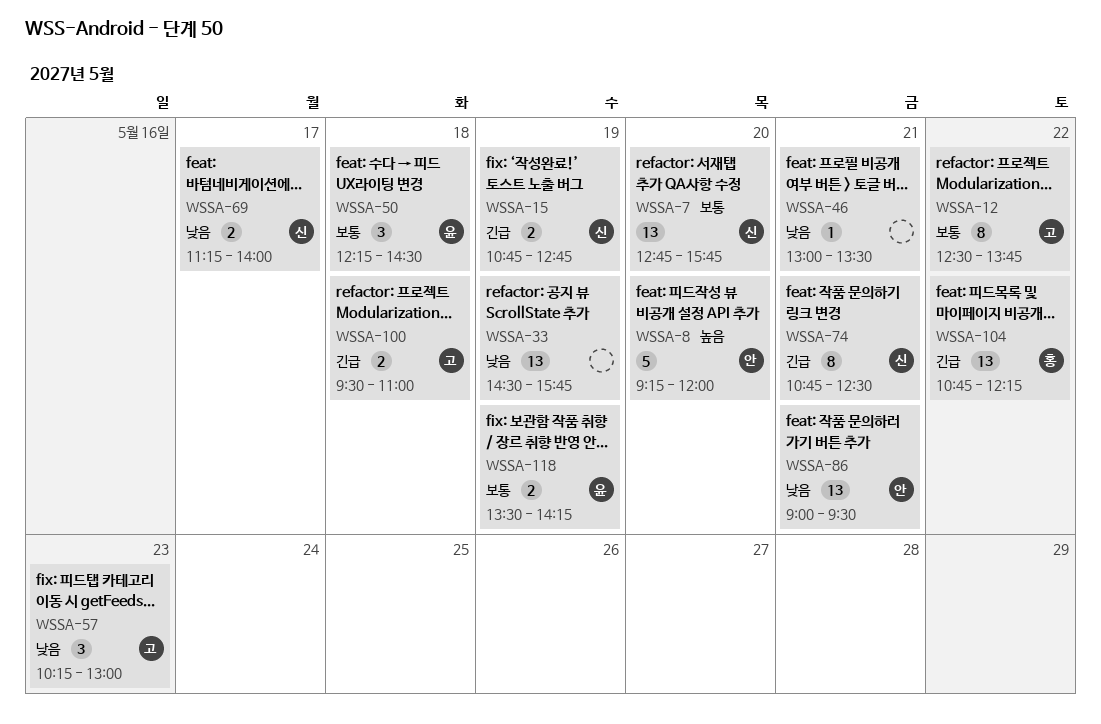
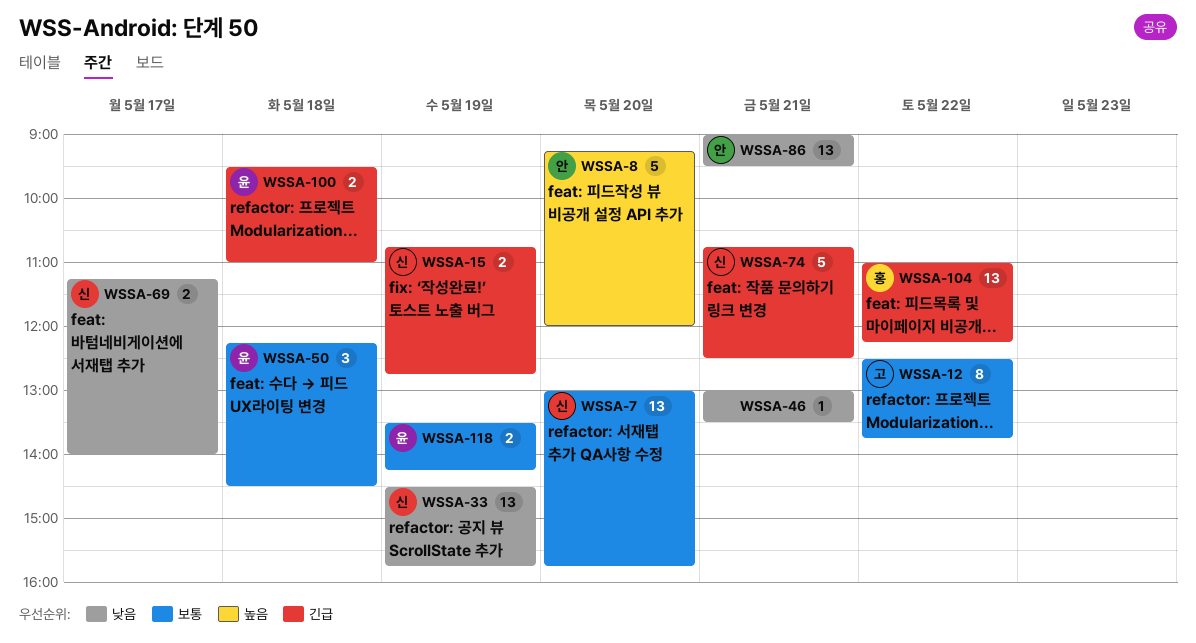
WSSA-7, begins: 12:45 -> 13:00
WSSA-33, owner: none -> 신
WSSA-57: present -> none
WSSA-74, estimate: 8 -> 5
WSSA-100, owner: 고 -> 윤
WSSA-104, begins: 10:45 -> 11:00

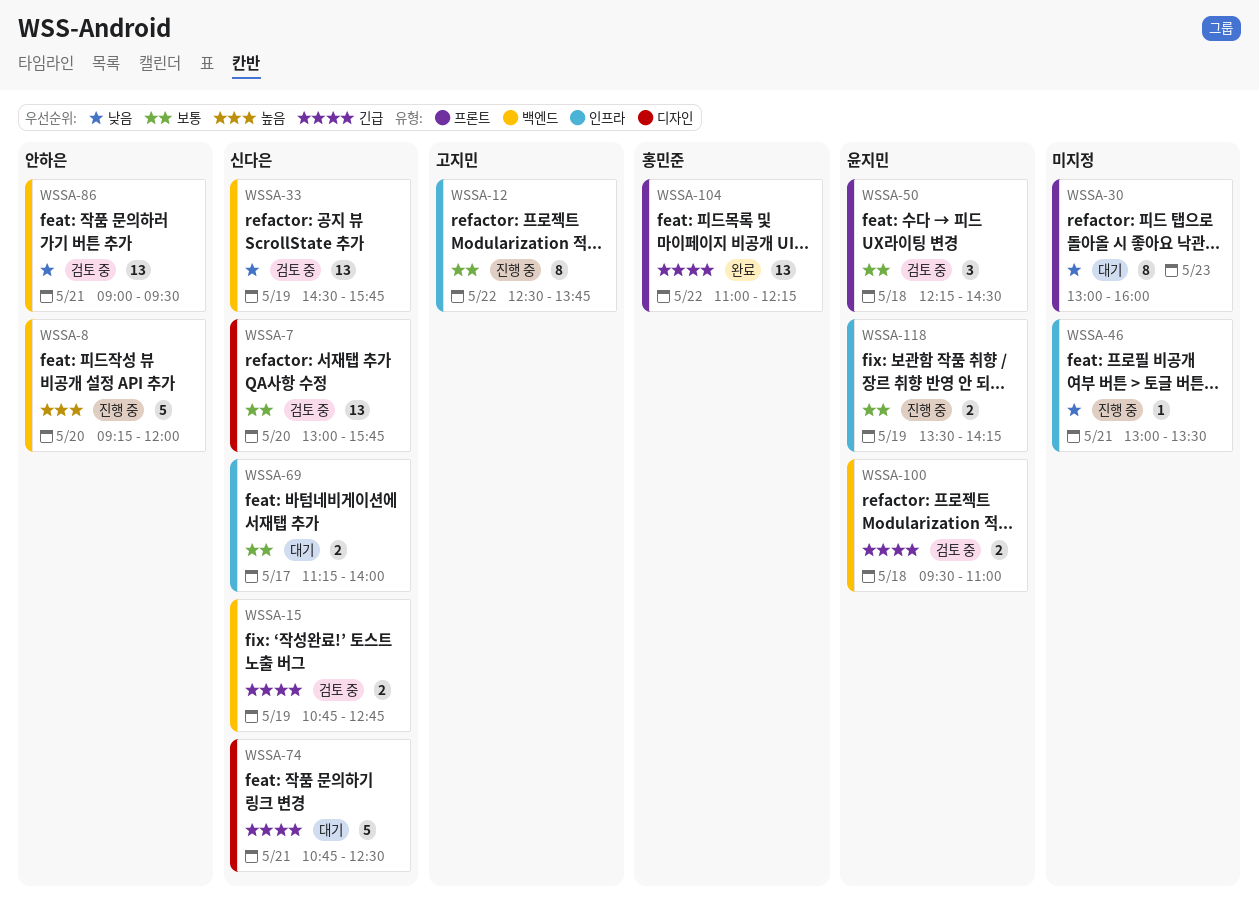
WSSA-30: none -> present
WSSA-69, priority: 낮음 -> 보통

